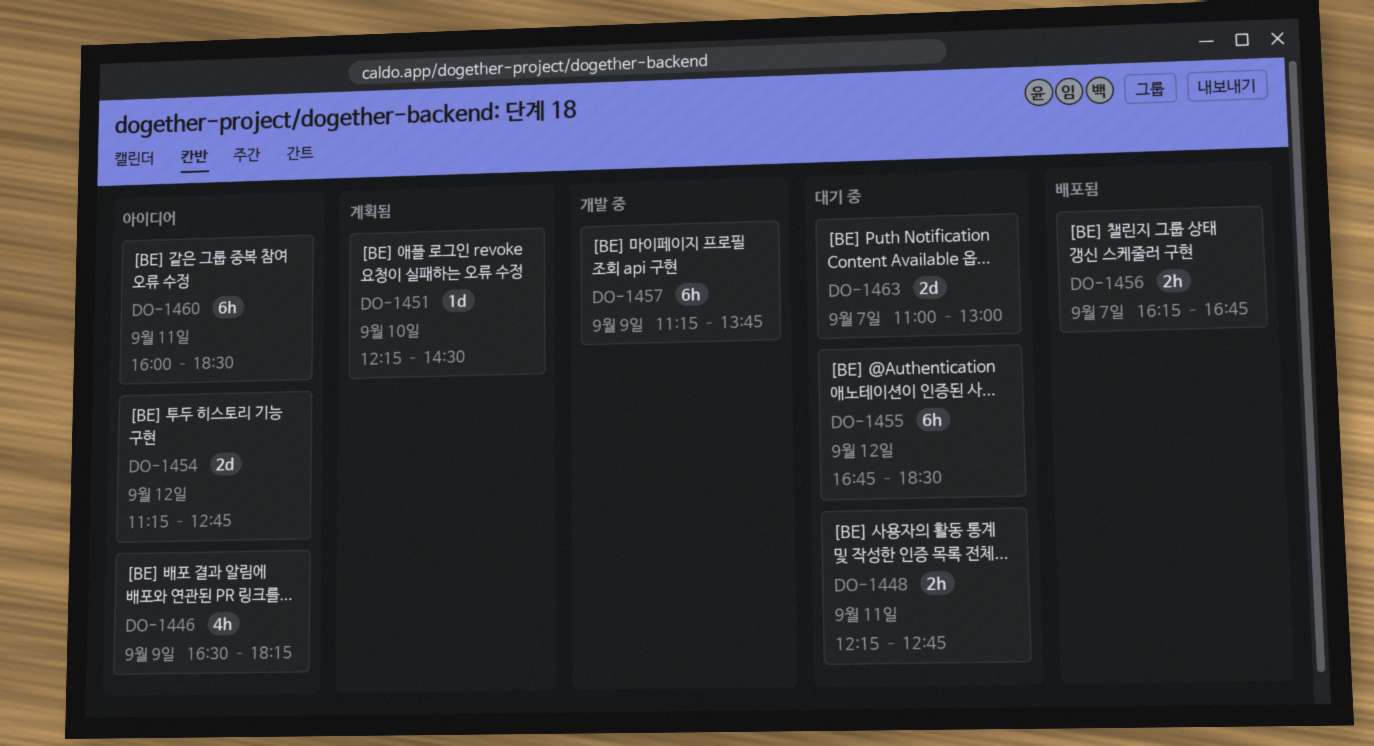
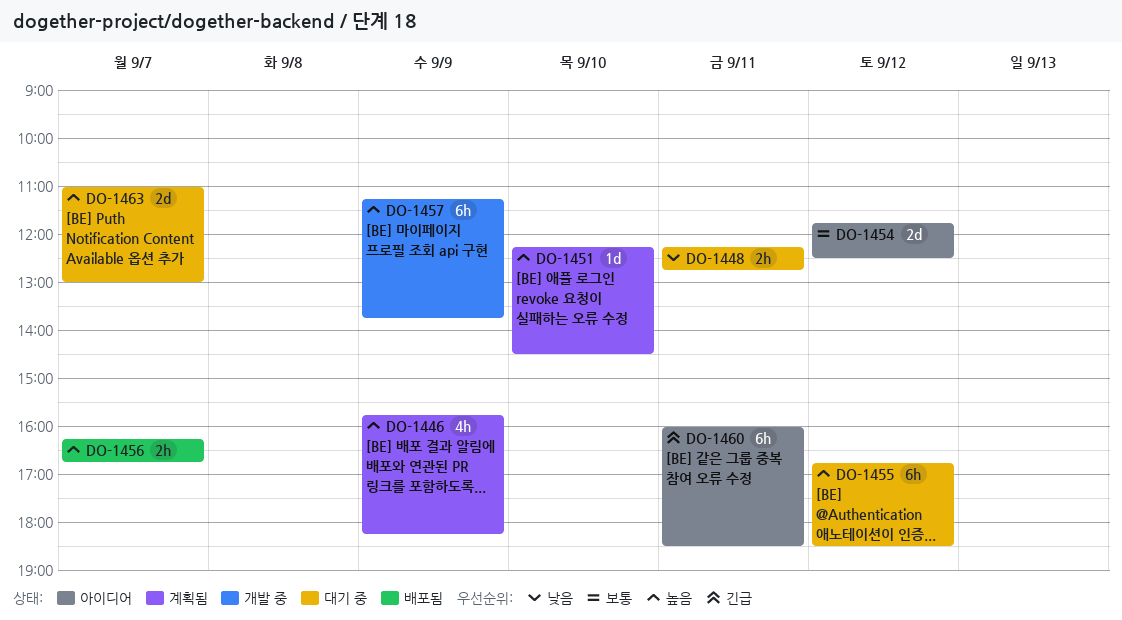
DO-1446, status: 아이디어 -> 계획됨
DO-1446, begins: 16:30 -> 15:45
DO-1454, begins: 11:15 -> 11:45
DO-1454, ends: 12:45 -> 12:30

